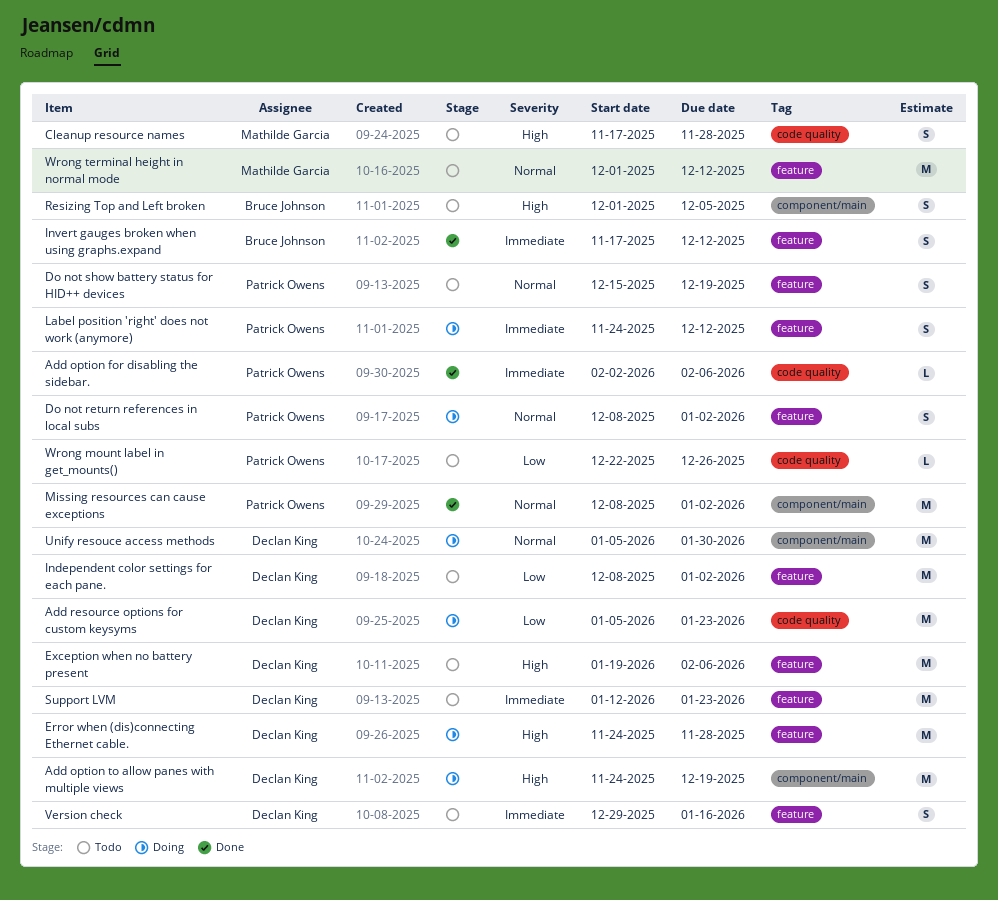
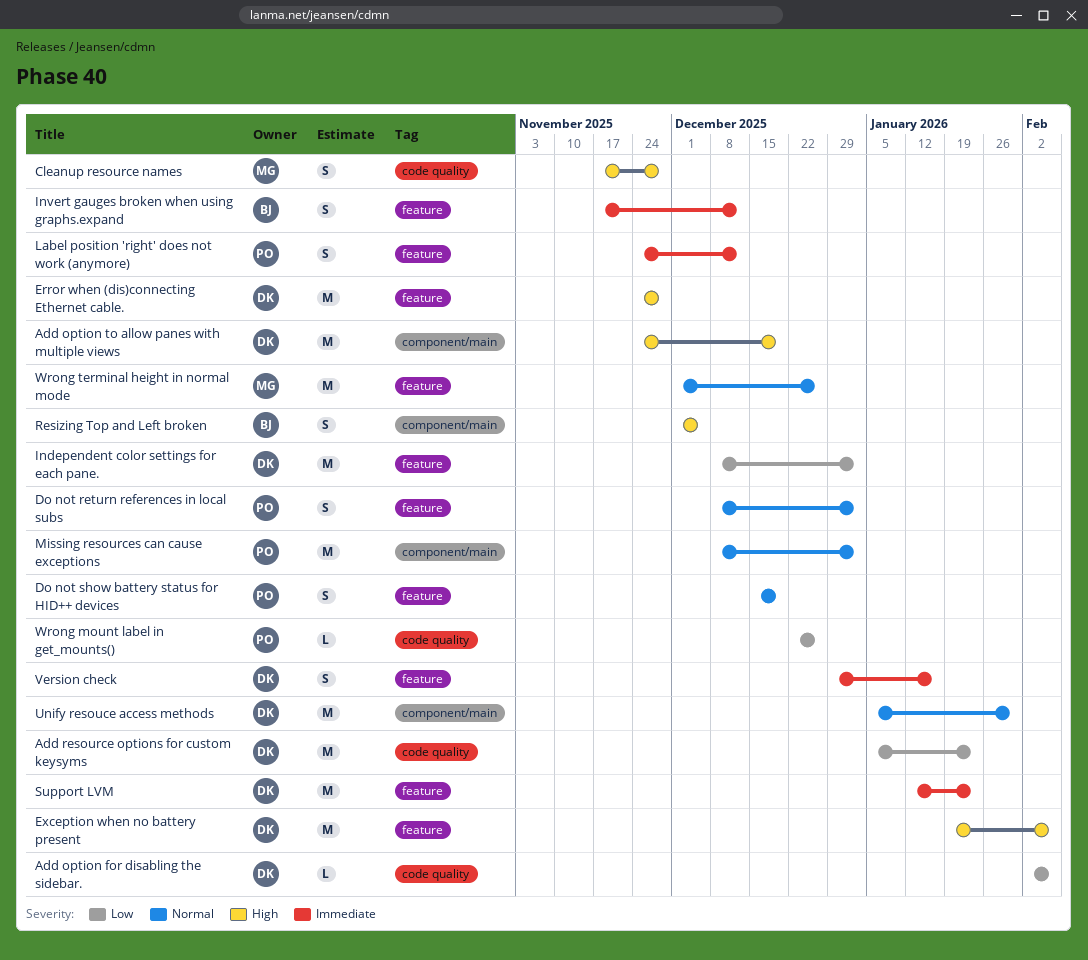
Add option for disabling the sidebar., owner: Patrick Owens -> Declan King
Add option for disabling the sidebar., priority: Immediate -> Low
Wrong terminal height in normal mode, due: Dec 12 -> Dec 26

